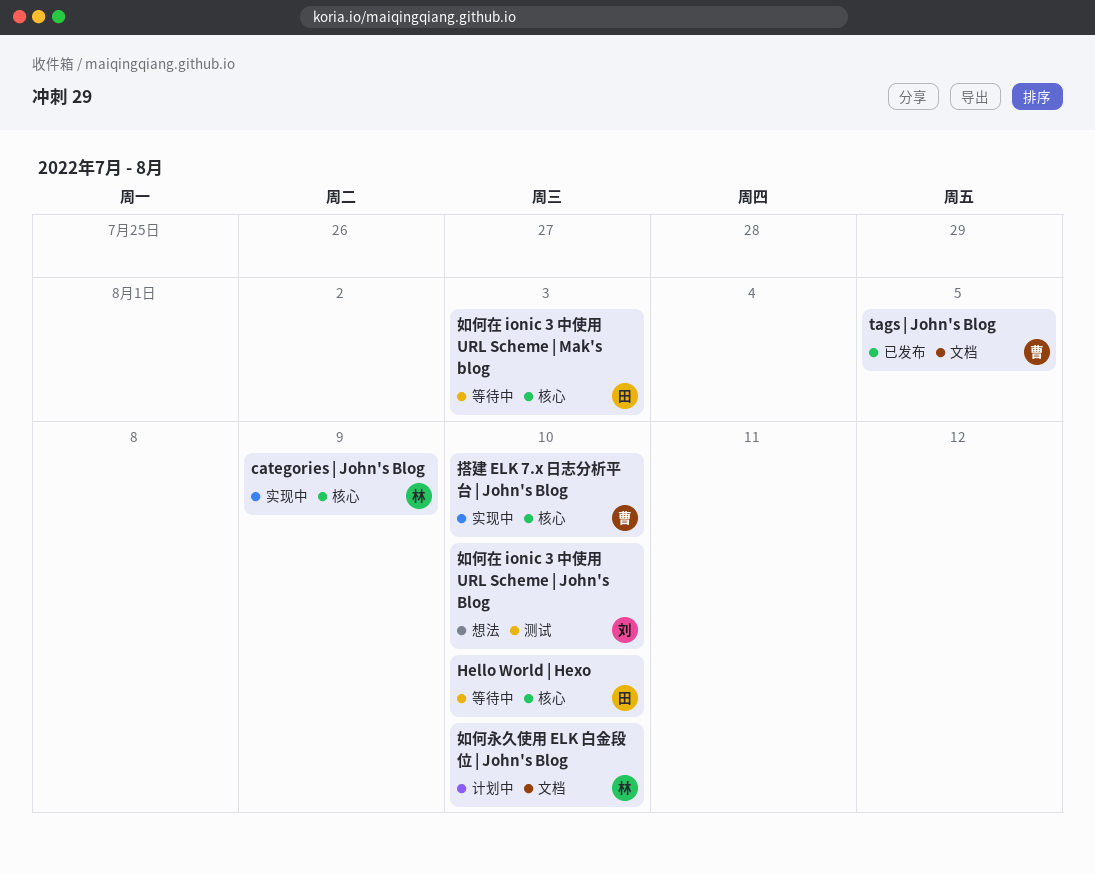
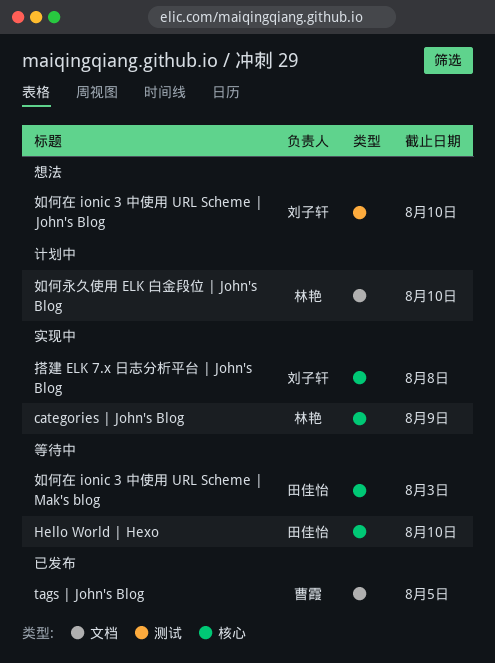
搭建 ELK 7.x 日志分析平台 | John's Blog, owner: 曹霞 -> 刘子轩
搭建 ELK 7.x 日志分析平台 | John's Blog, due: Aug 10 -> Aug 8

